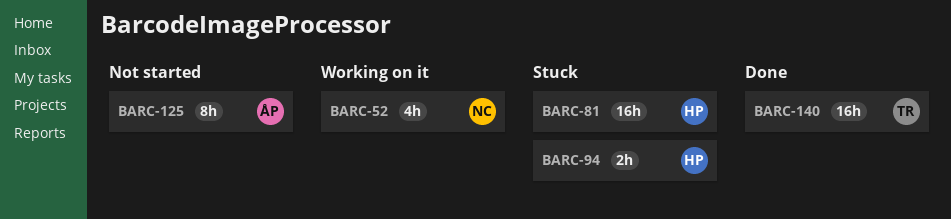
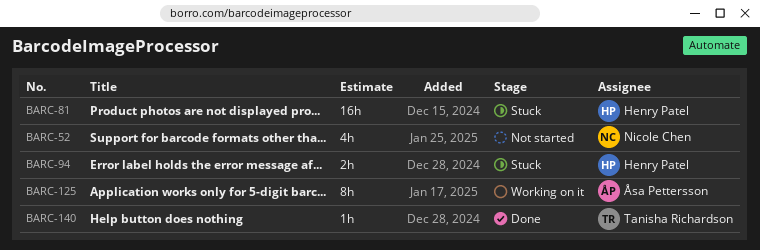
BARC-52, status: Working on it -> Not started
BARC-125, status: Not started -> Working on it
BARC-140, estimate: 16h -> 1h

